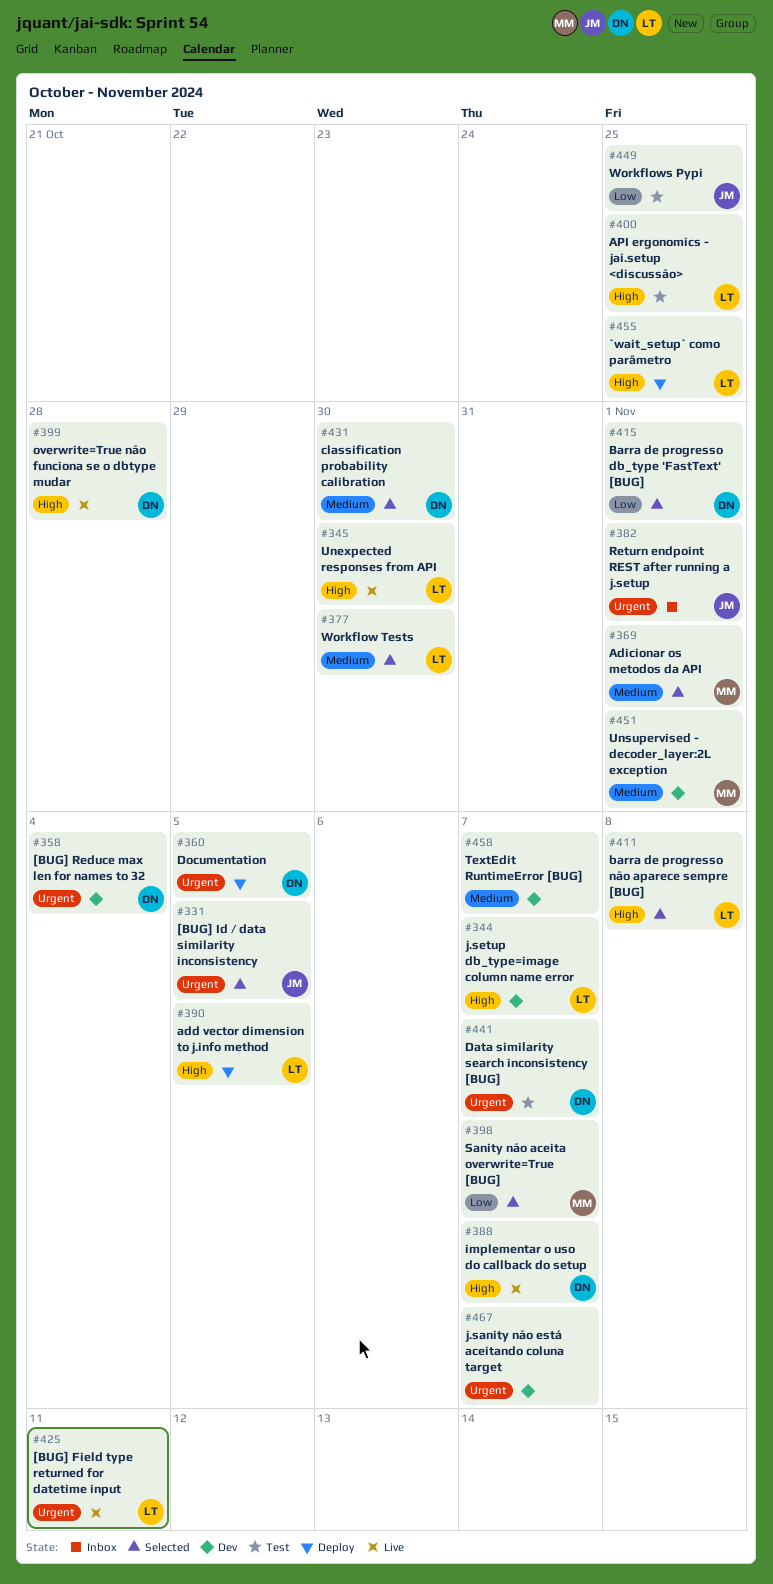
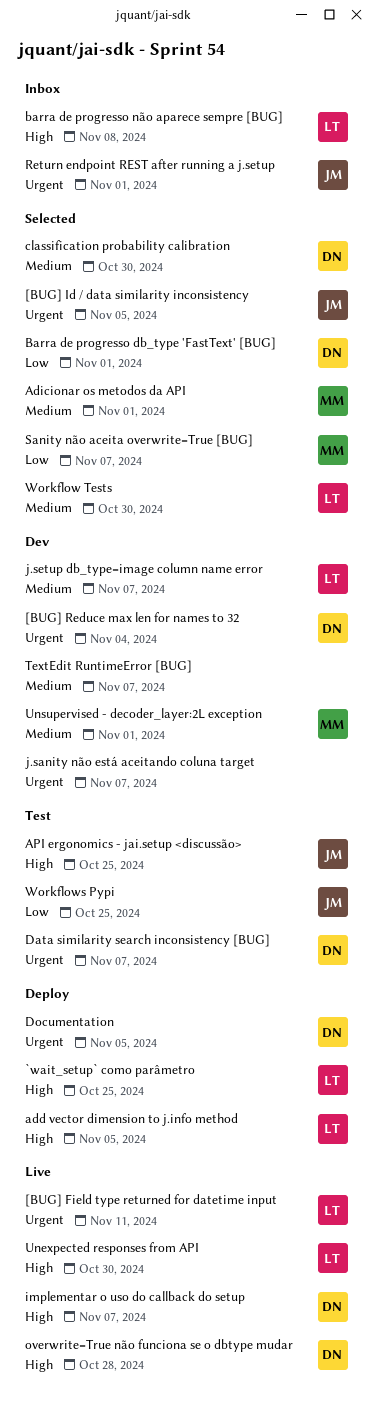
API ergonomics - jai.setup <discussão>, owner: LT -> JM
barra de progresso não aparece sempre [BUG], status: Selected -> Inbox
j.setup db_type=image column name error, priority: High -> Medium

